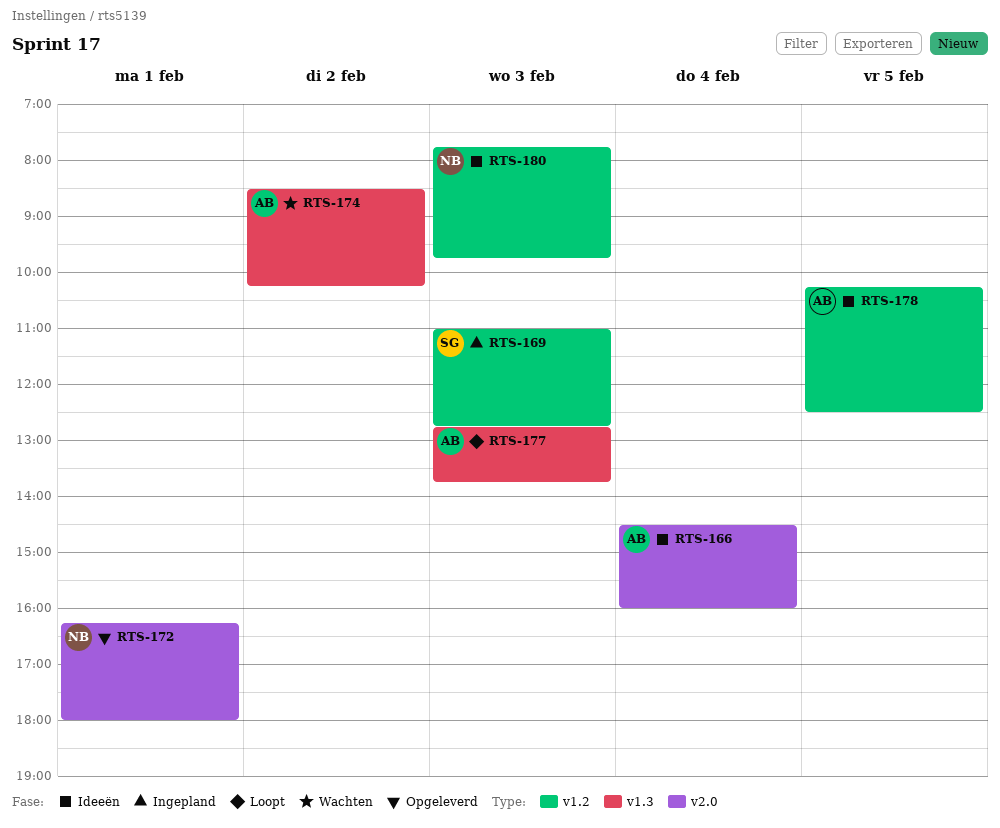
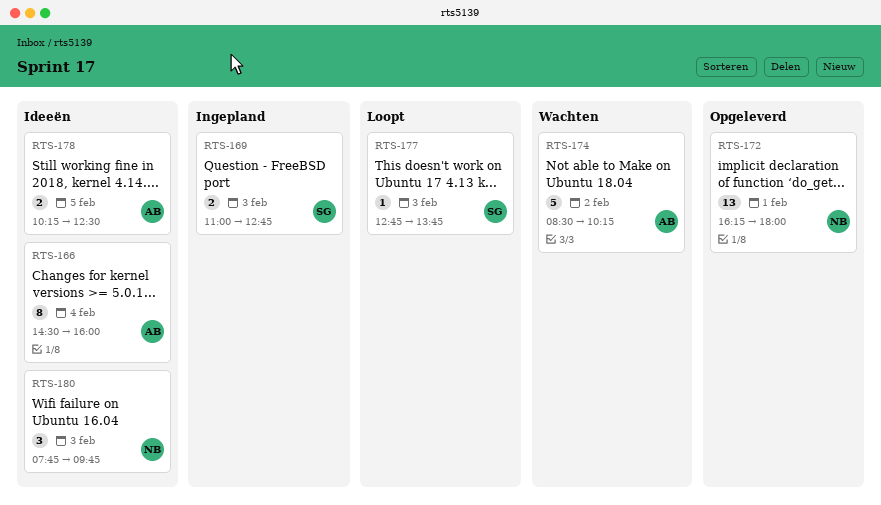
RTS-177, owner: AB -> SG

